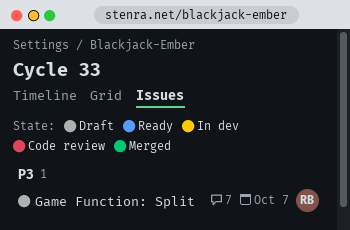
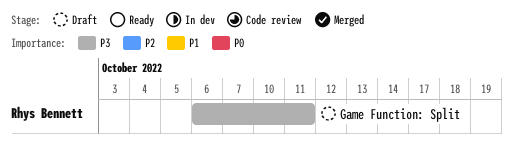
Game Function: Split, due: Oct 7 -> Oct 11

